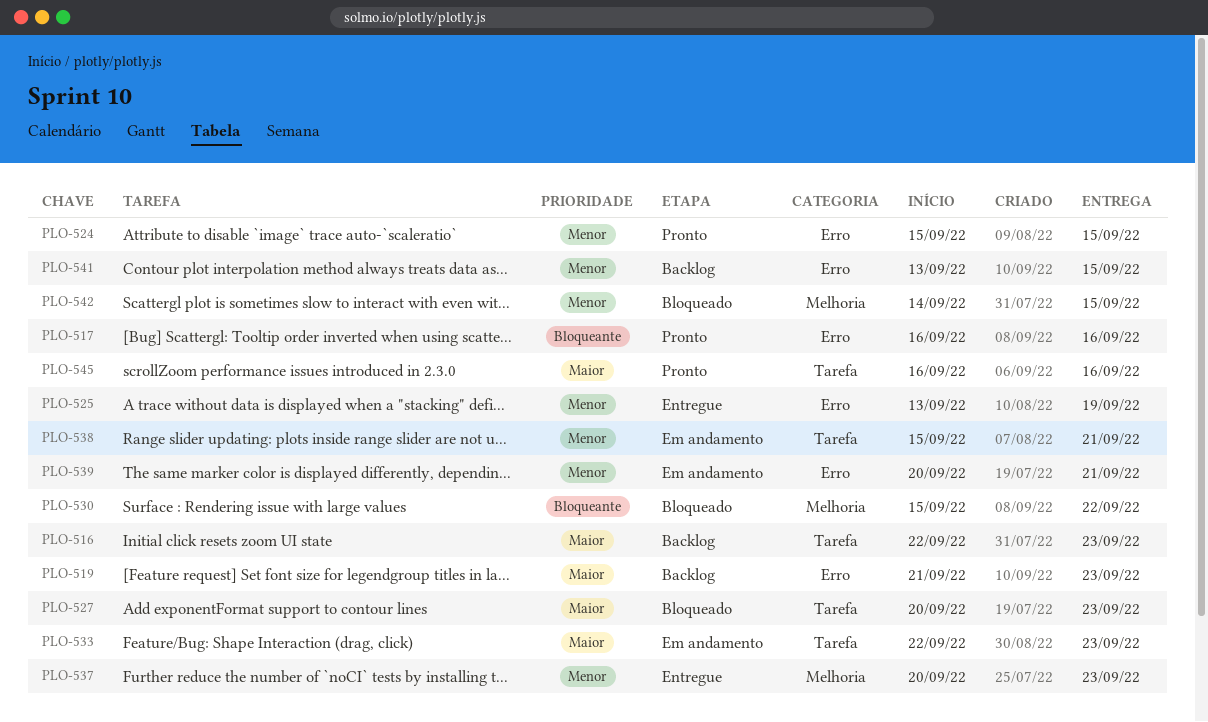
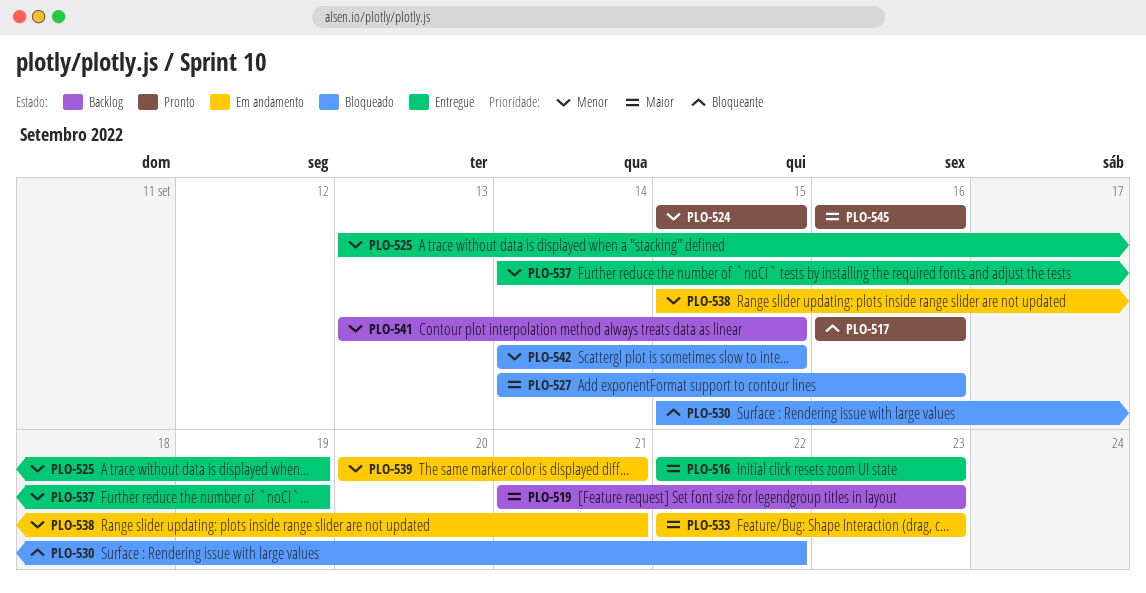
PLO-516, status: Backlog -> Entregue
PLO-527, start: Sep 20 -> Sep 14
PLO-527, due: Sep 23 -> Sep 16
PLO-537, start: Sep 20 -> Sep 14
PLO-537, due: Sep 23 -> Sep 19

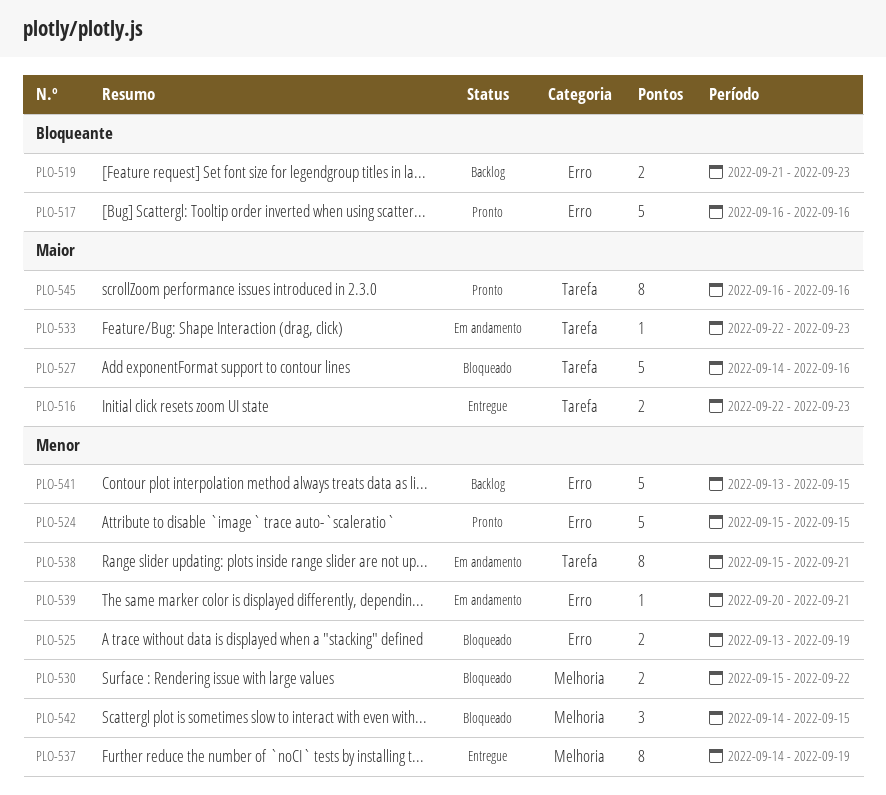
PLO-519, priority: Maior -> Bloqueante
PLO-525, status: Entregue -> Bloqueado
PLO-530, priority: Bloqueante -> Menor

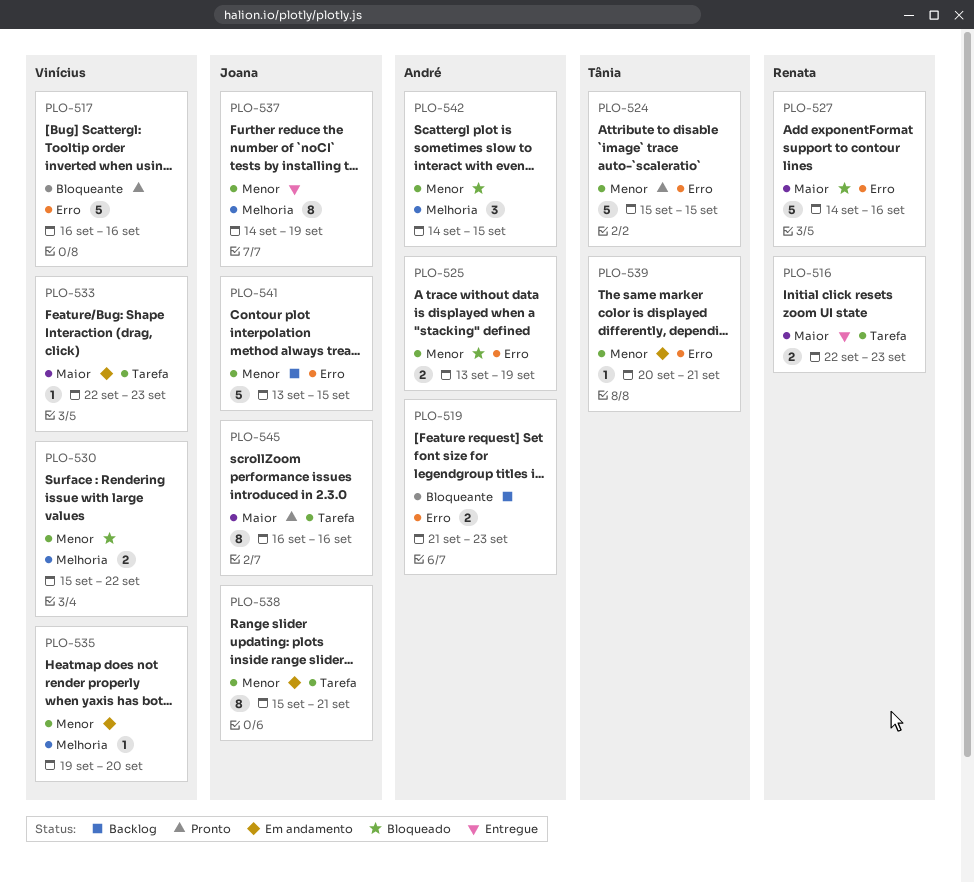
PLO-527, label: Tarefa -> Erro
PLO-535: none -> present

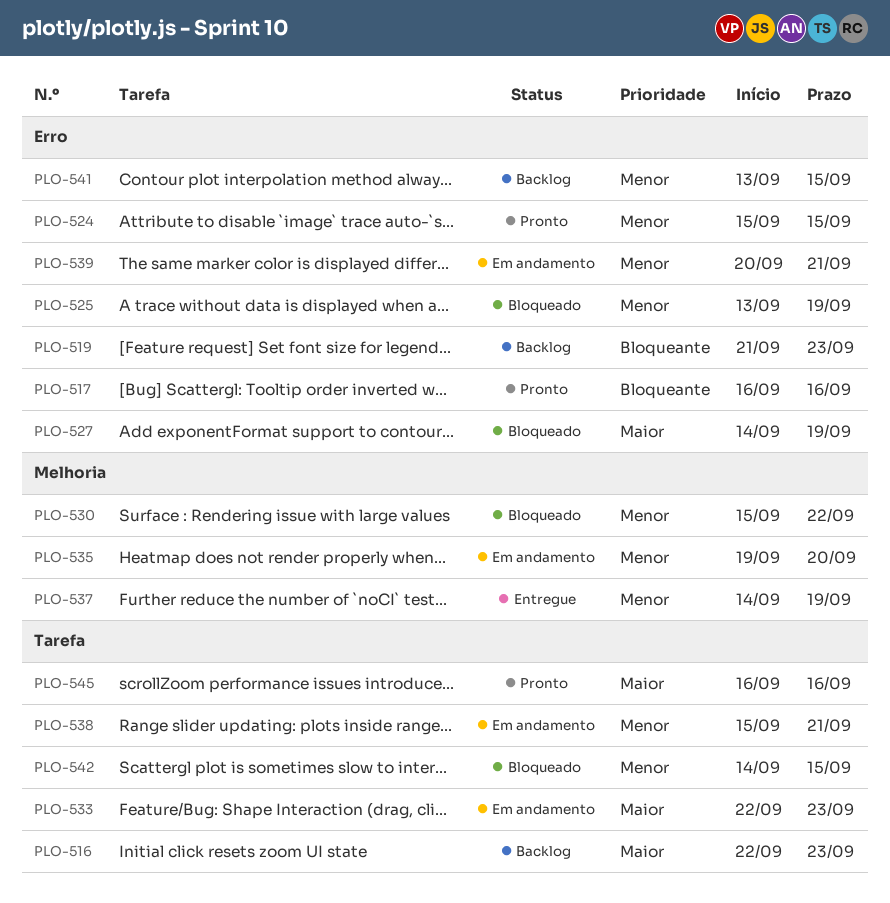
PLO-516, status: Entregue -> Backlog
PLO-527, due: Sep 16 -> Sep 19
PLO-542, label: Melhoria -> Tarefa

